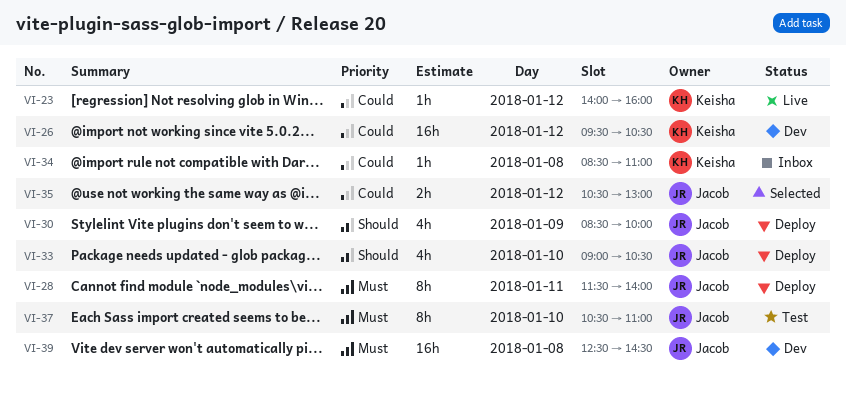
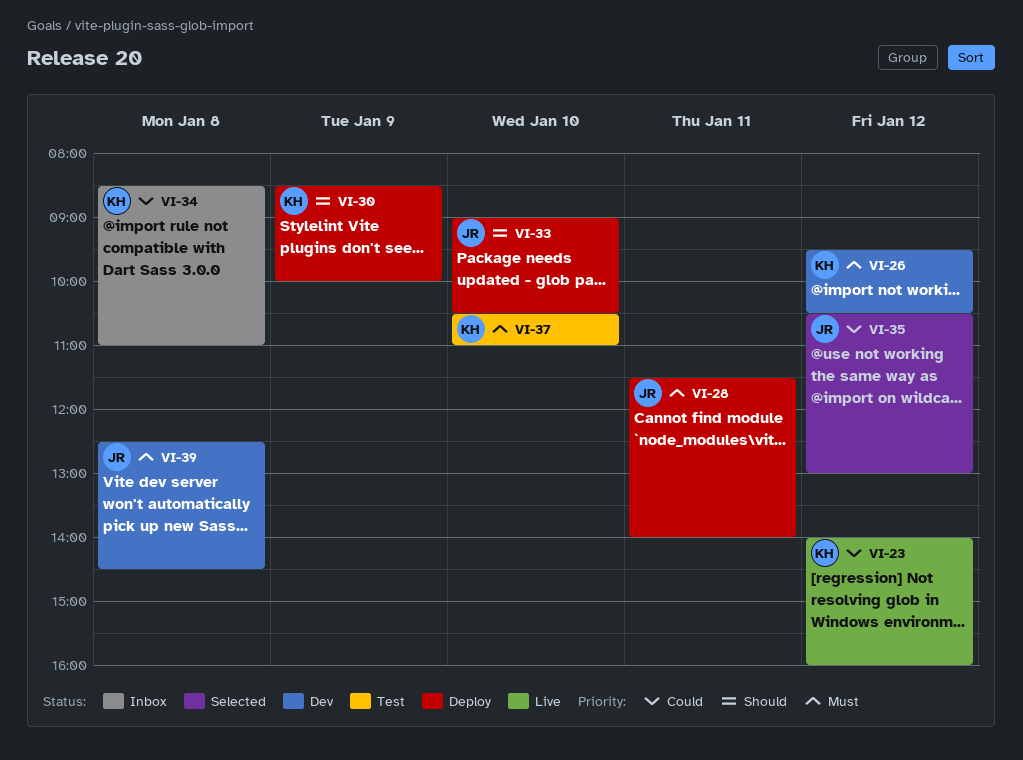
VI-26, priority: Could -> Must
VI-30, owner: Jacob -> Keisha
VI-37, owner: Jacob -> Keisha

